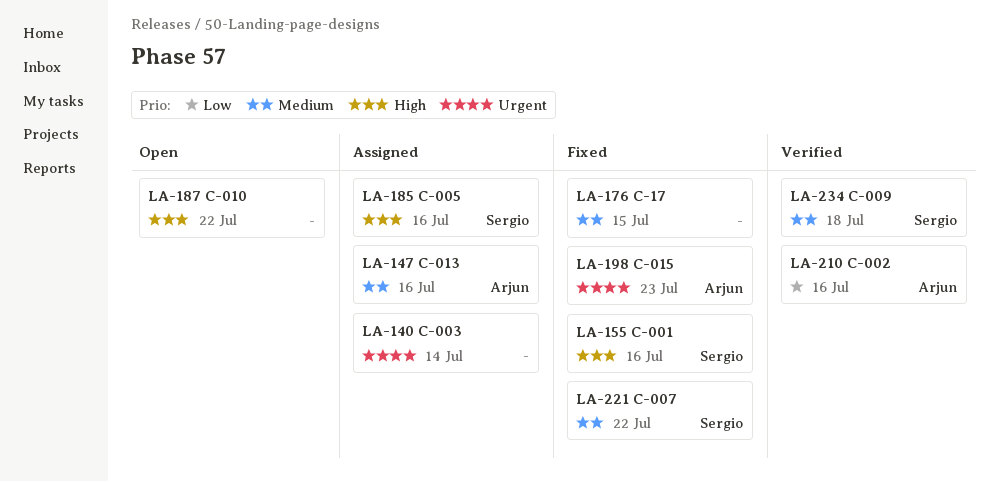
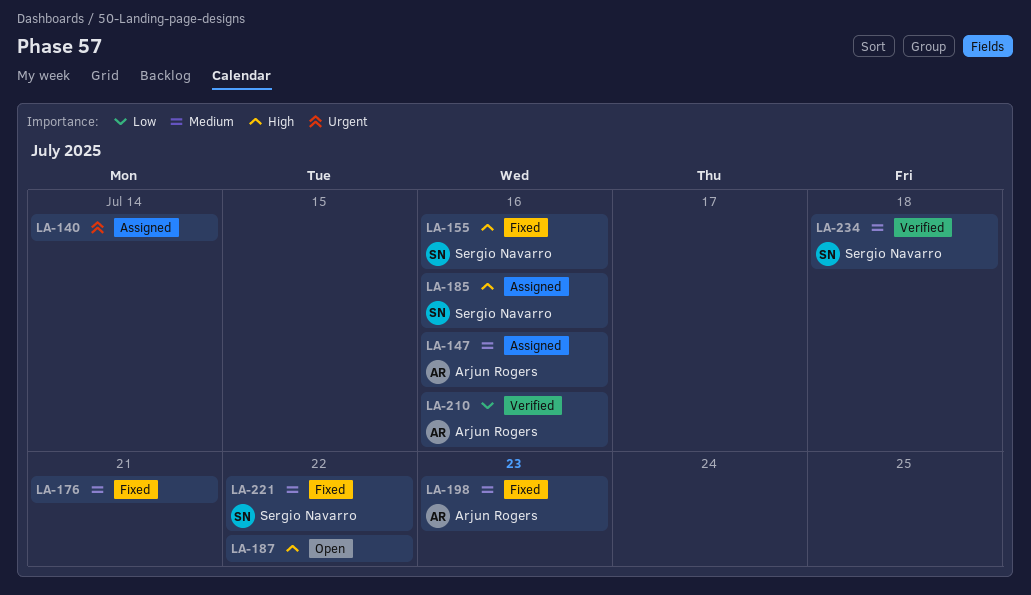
LA-176, due: Jul 15 -> Jul 21
LA-198, priority: Urgent -> Medium

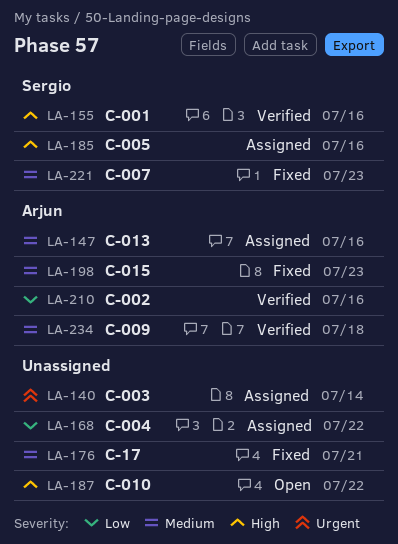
LA-155, status: Fixed -> Verified
LA-168: none -> present
LA-221, due: Jul 22 -> Jul 23
LA-234, owner: Sergio Navarro -> Arjun Rogers

